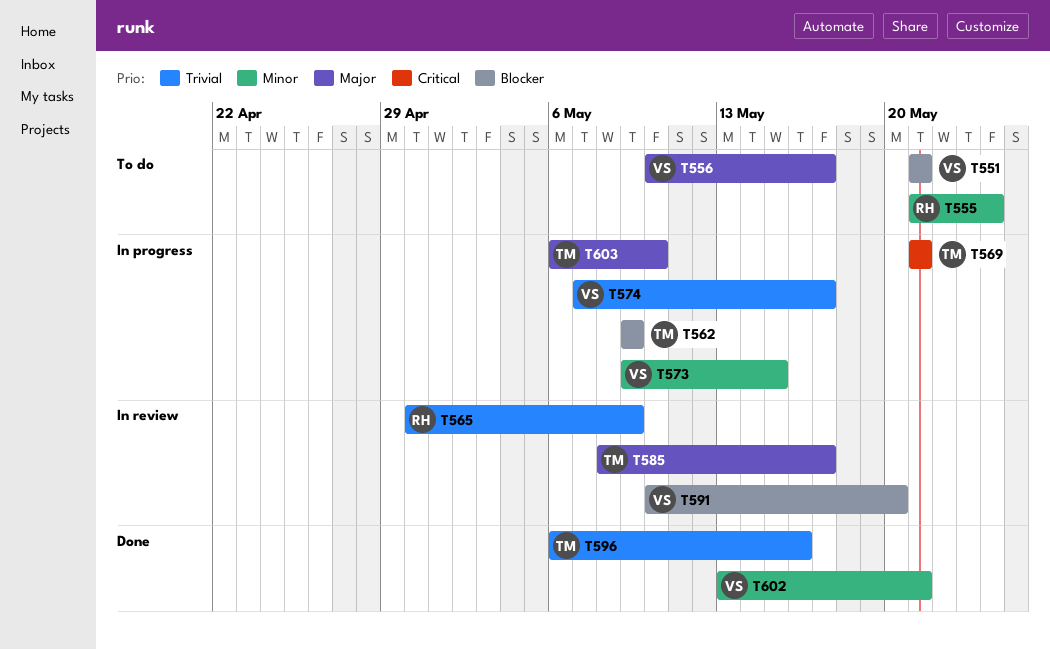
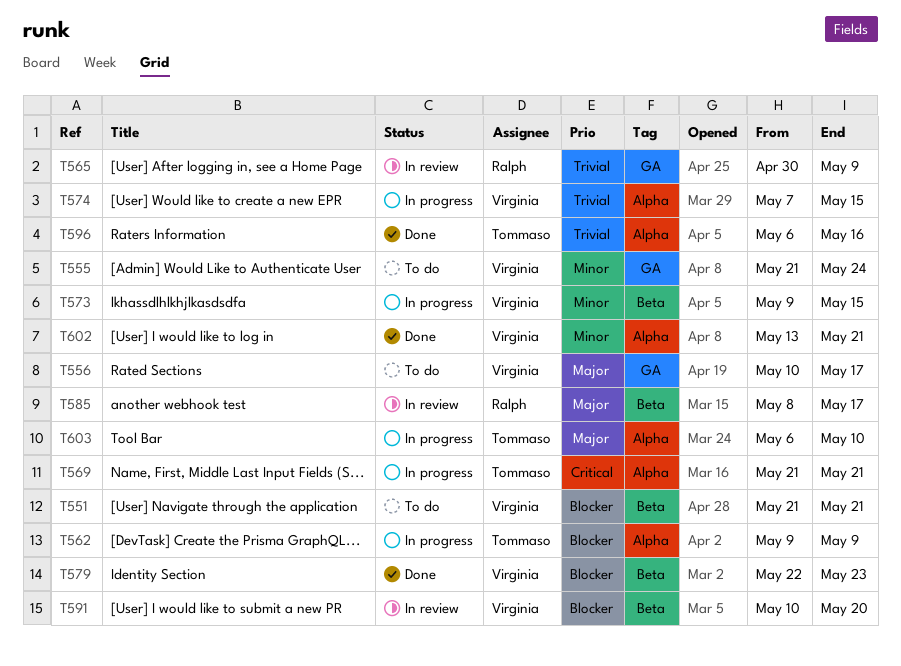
T555, owner: Ralph -> Virginia
T574, due: May 17 -> May 15
T579: none -> present
T585, owner: Tommaso -> Ralph

